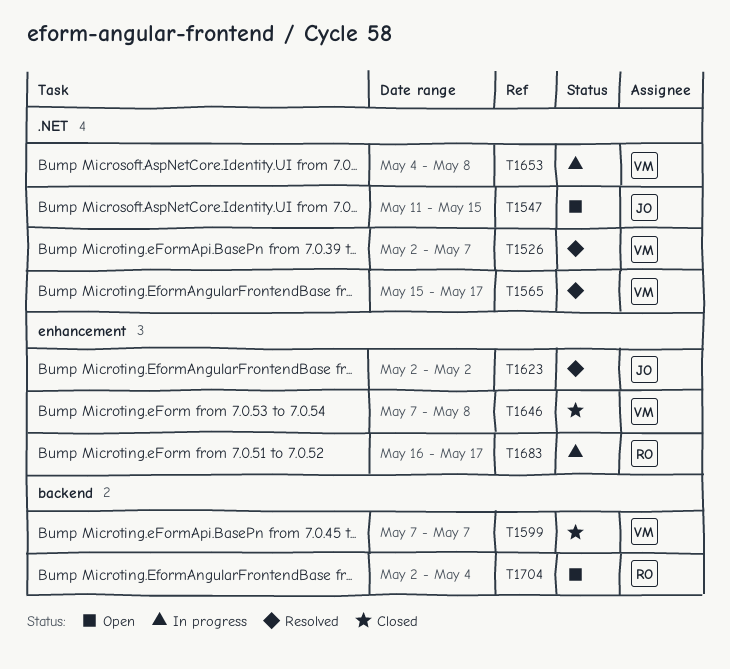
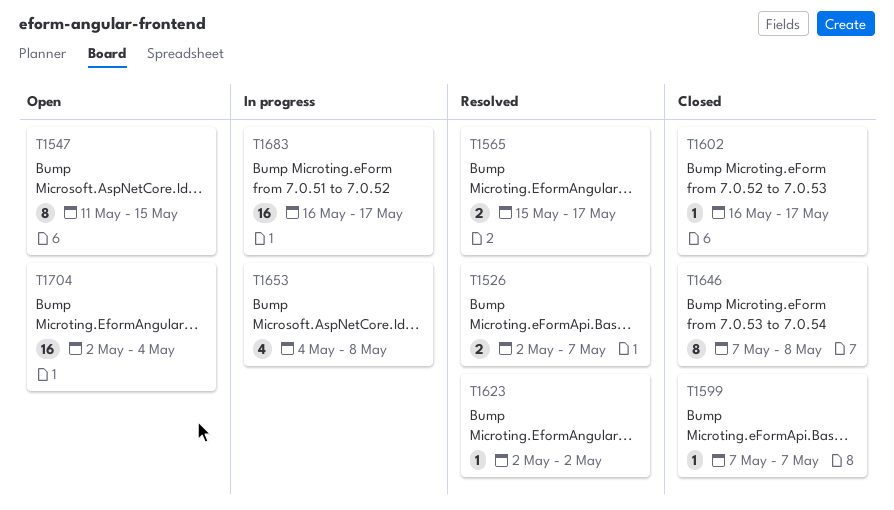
T1602: none -> present

